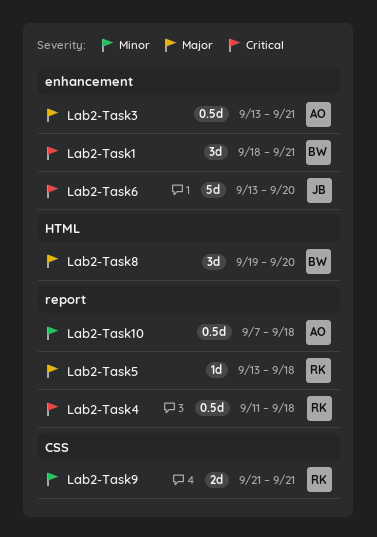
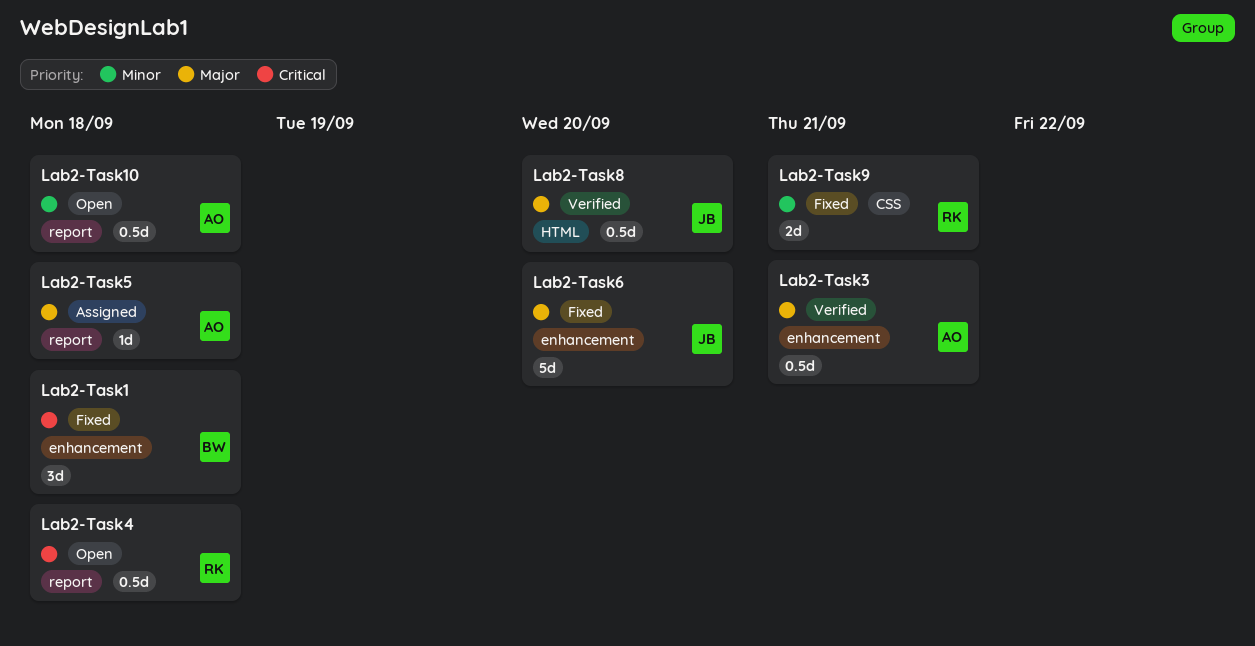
Lab2-Task1, due: Sep 21 -> Sep 18
Lab2-Task5, owner: RK -> AO
Lab2-Task6, priority: Critical -> Major
Lab2-Task8, owner: BW -> JB
Lab2-Task8, estimate: 3d -> 0.5d

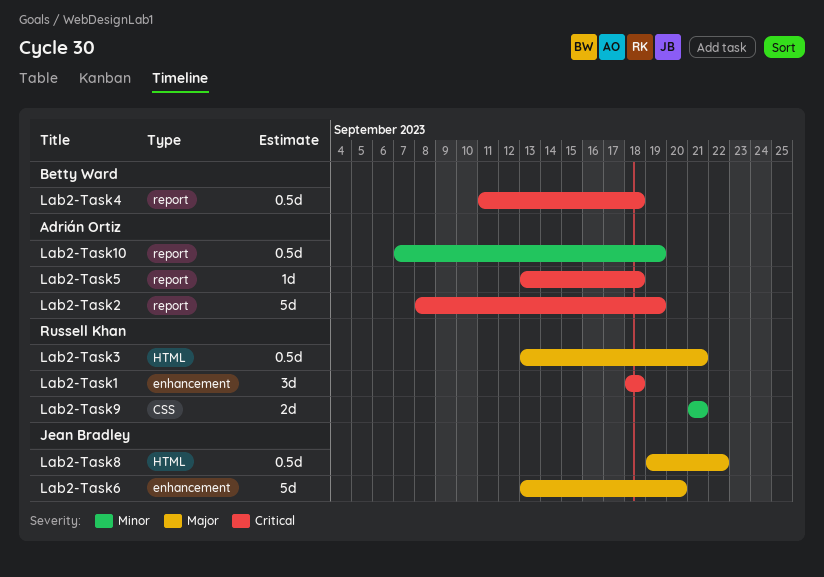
Lab2-Task1, owner: Betty Ward -> Russell Khan
Lab2-Task10, due: Sep 18 -> Sep 19
Lab2-Task2: none -> present
Lab2-Task3, owner: Adrián Ortiz -> Russell Khan
Lab2-Task3, label: enhancement -> HTML
Lab2-Task4, owner: Russell Khan -> Betty Ward
Lab2-Task5, priority: Major -> Critical
Lab2-Task8, due: Sep 20 -> Sep 22

